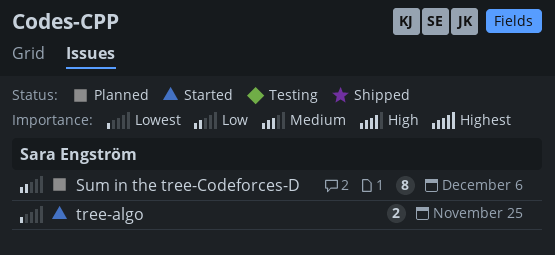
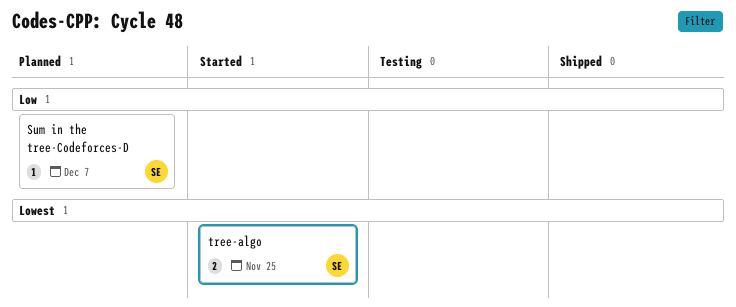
Sum in the tree-Codeforces-D, estimate: 8 -> 1
Sum in the tree-Codeforces-D, due: Dec 6 -> Dec 7

